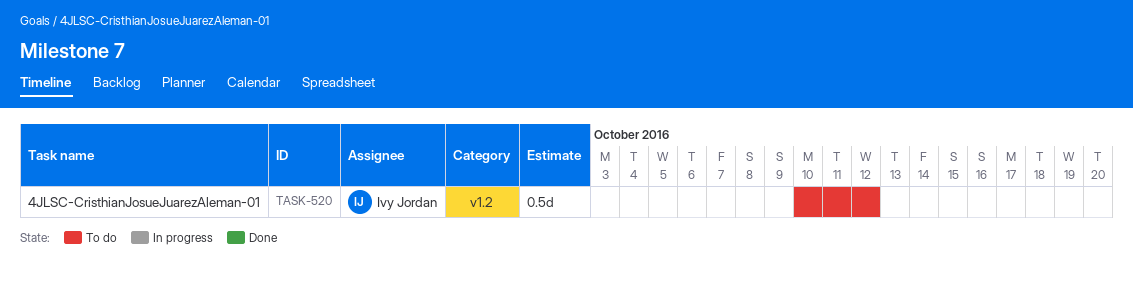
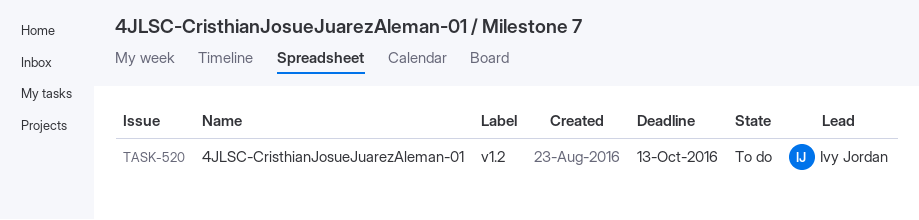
TASK-520, due: Oct 12 -> Oct 13

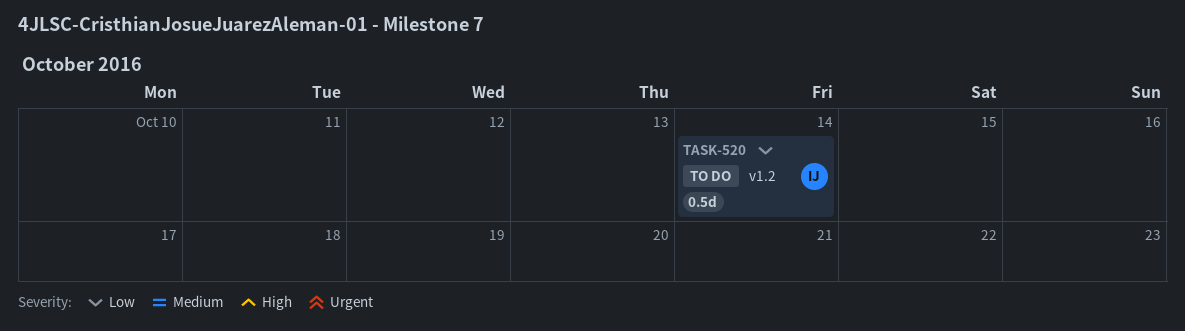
TASK-520, due: Oct 13 -> Oct 14

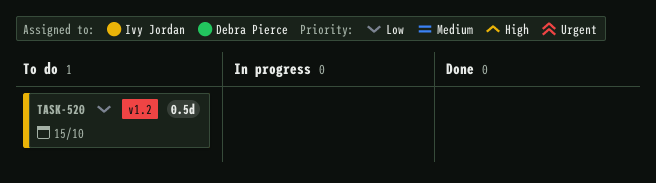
TASK-520, due: Oct 14 -> Oct 15

